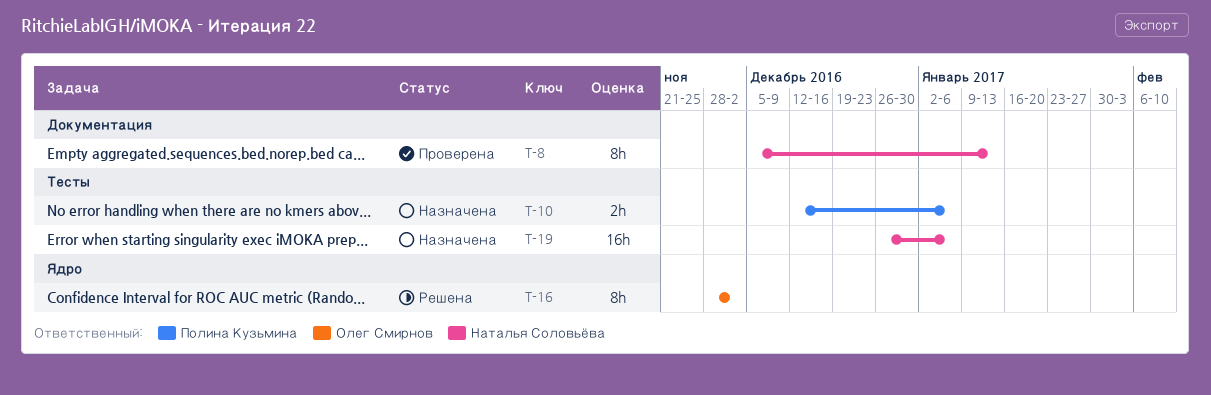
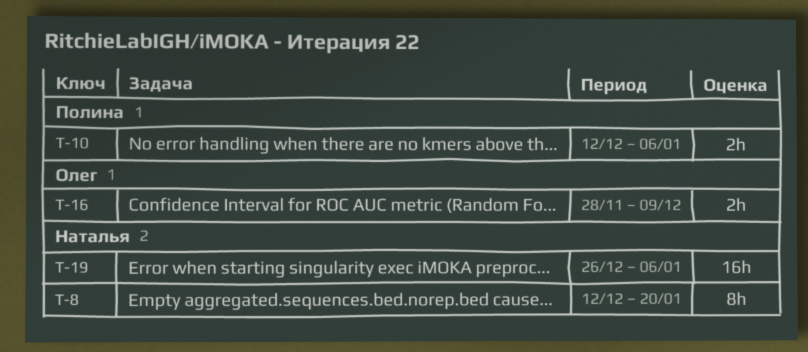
T-8, start: Dec 5 -> Dec 12
T-8, due: Jan 13 -> Jan 20
T-16, estimate: 8h -> 2h
T-16, due: Dec 2 -> Dec 9

